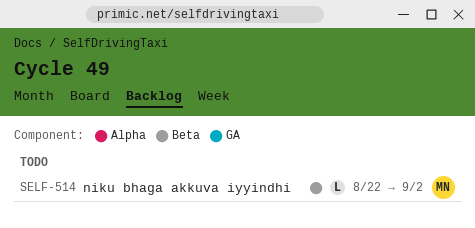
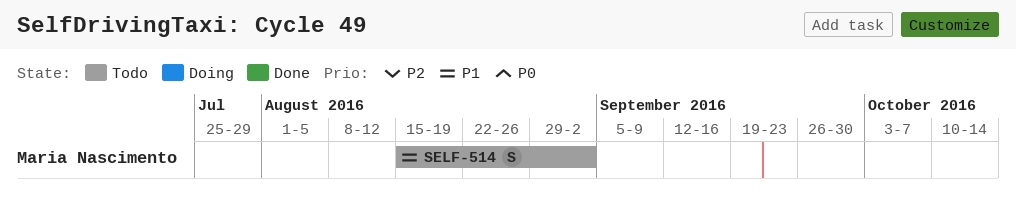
SELF-514, estimate: L -> S
SELF-514, start: Aug 22 -> Aug 15

